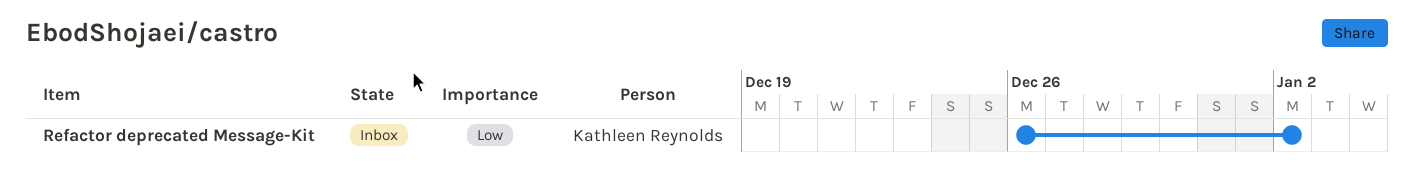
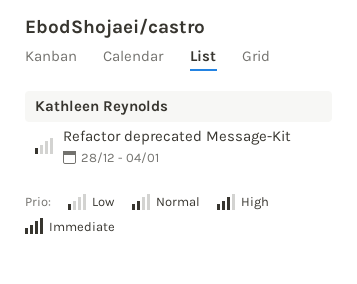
Refactor deprecated Message-Kit, start: Dec 26 -> Dec 28
Refactor deprecated Message-Kit, due: Jan 2 -> Jan 4

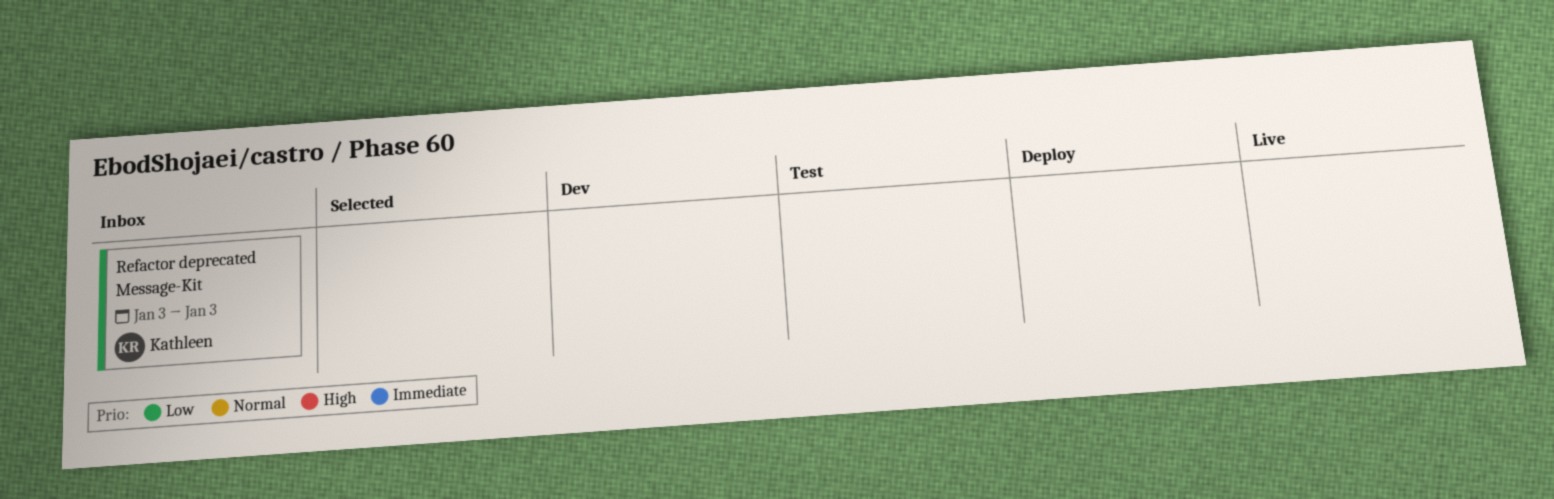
Refactor deprecated Message-Kit, start: Dec 28 -> Jan 3
Refactor deprecated Message-Kit, due: Jan 4 -> Jan 3

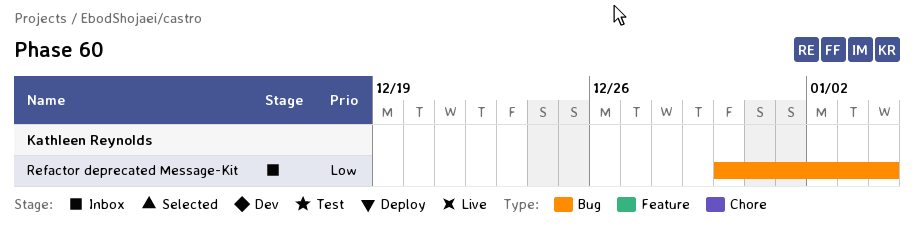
Refactor deprecated Message-Kit, start: Jan 3 -> Dec 30
Refactor deprecated Message-Kit, due: Jan 3 -> Jan 4

